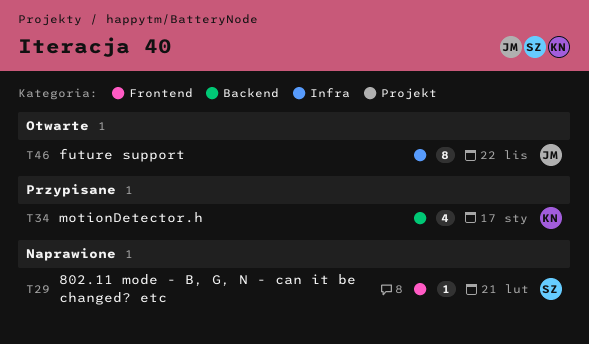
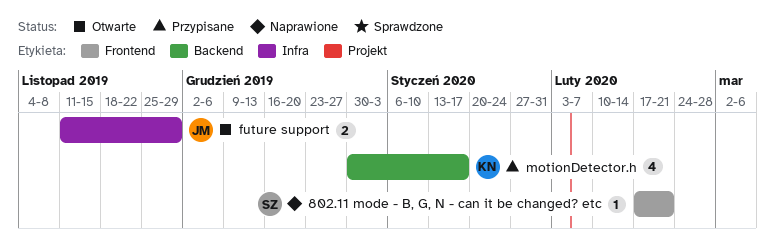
future support, estimate: 8 -> 2
future support, due: Nov 22 -> Nov 29

